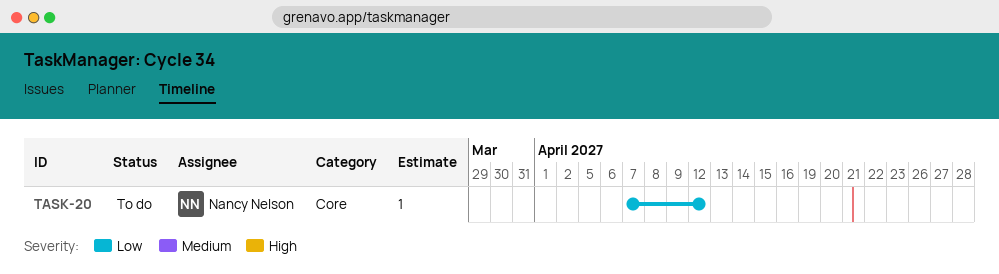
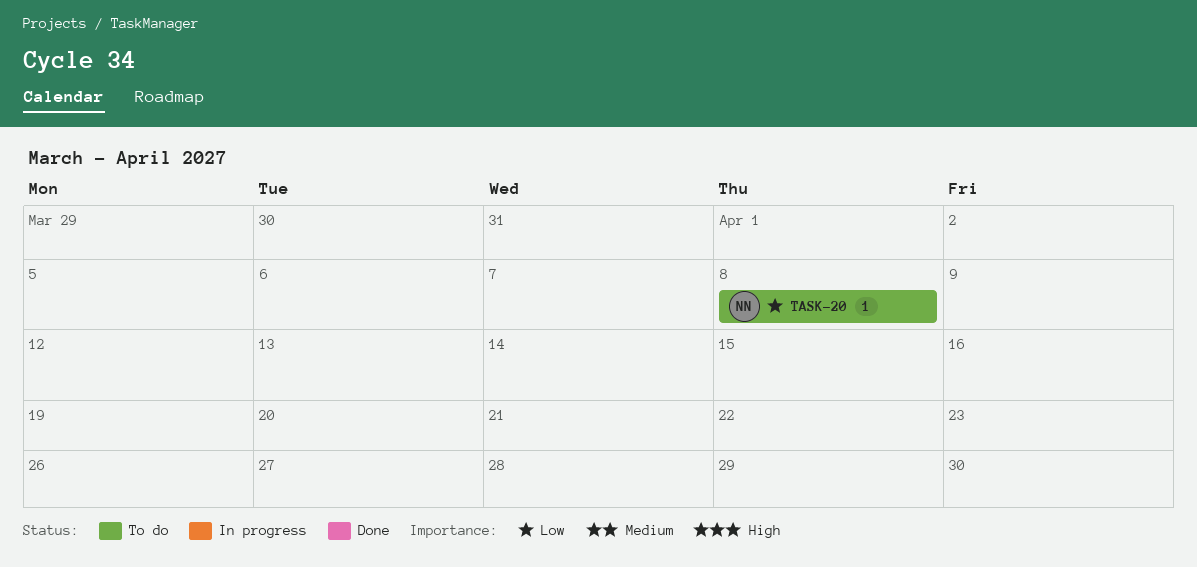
TASK-20, start: Apr 7 -> Apr 8
TASK-20, due: Apr 12 -> Apr 8

